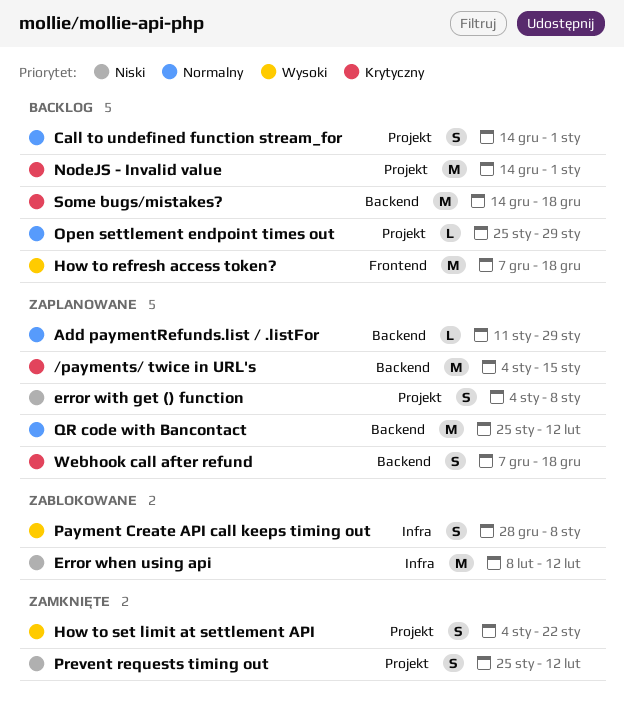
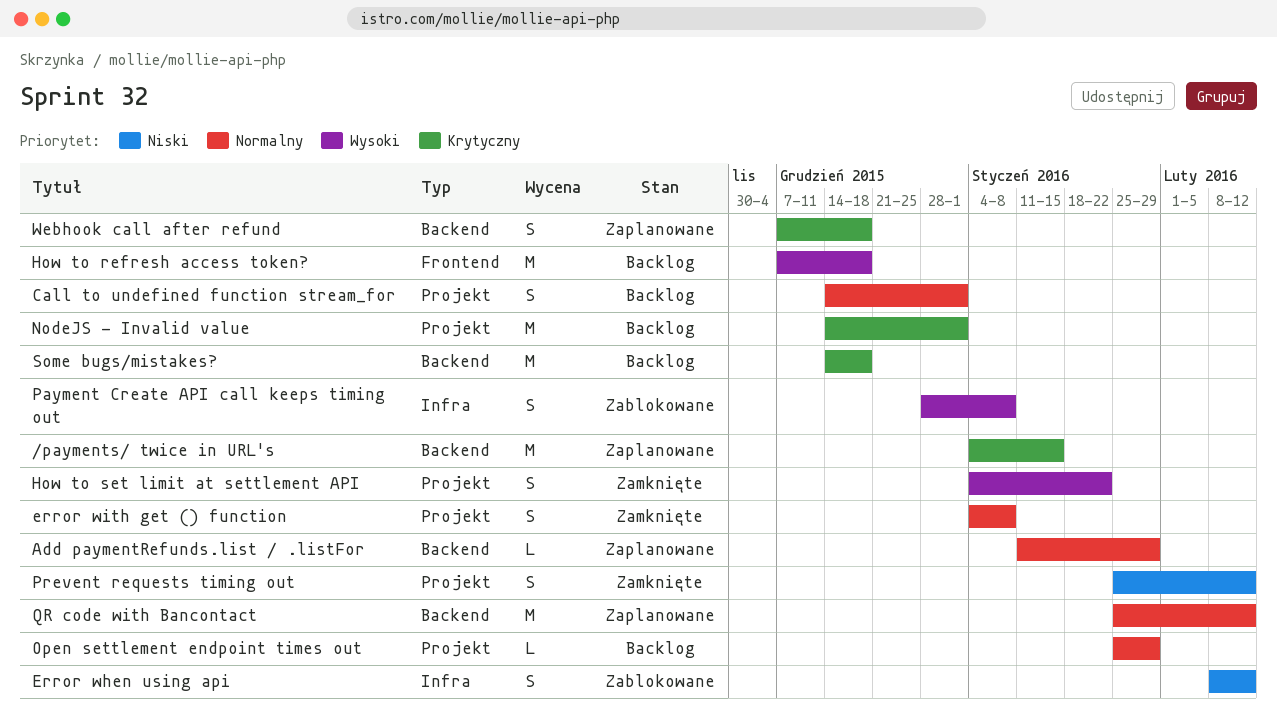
Error when using api, estimate: M -> S
error with get () function, status: Zaplanowane -> Zamknięte
error with get () function, priority: Niski -> Normalny

